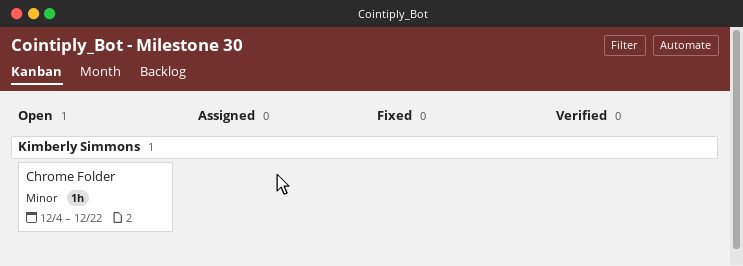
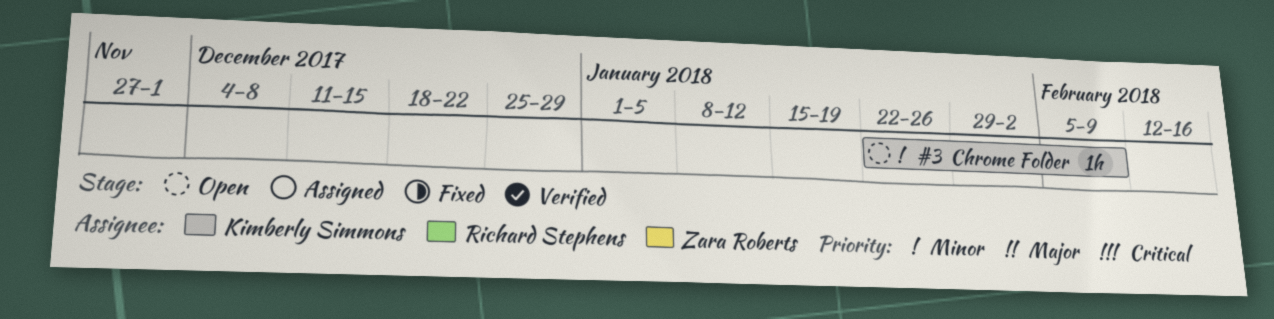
Chrome Folder, start: Dec 4 -> Jan 22
Chrome Folder, due: Dec 22 -> Feb 9

